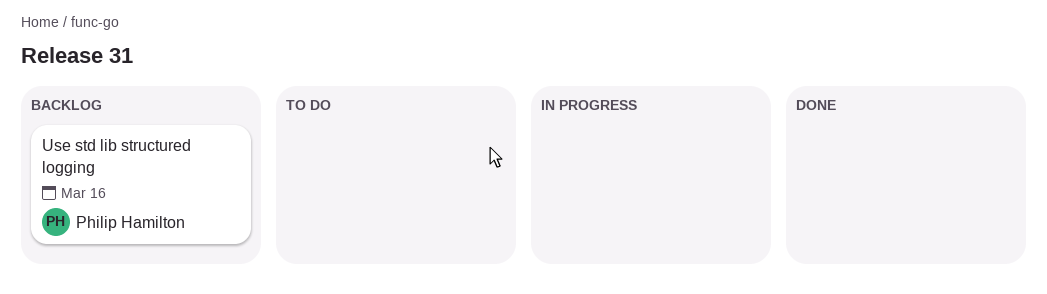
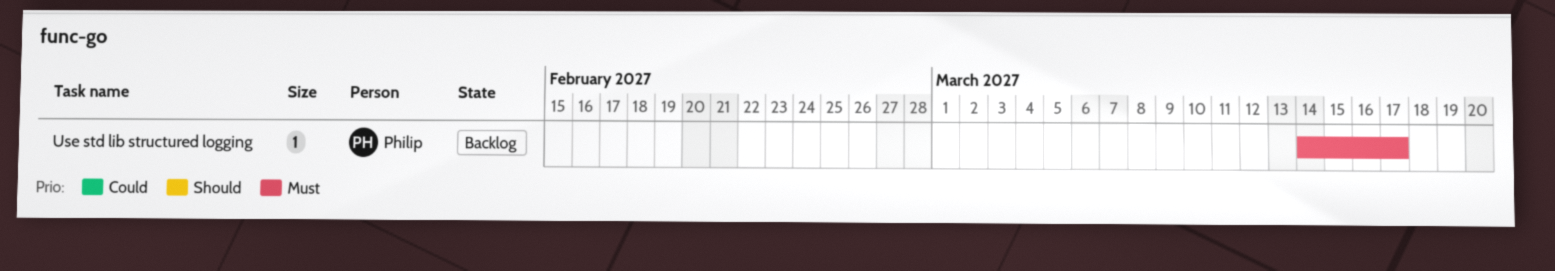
Use std lib structured logging, due: Mar 16 -> Mar 17

